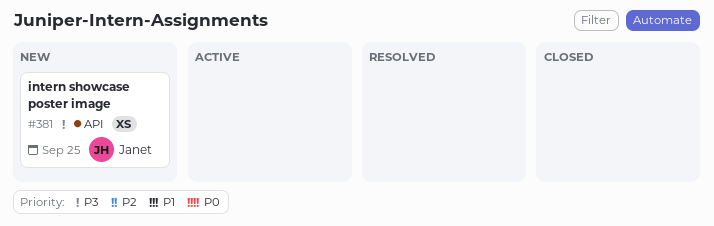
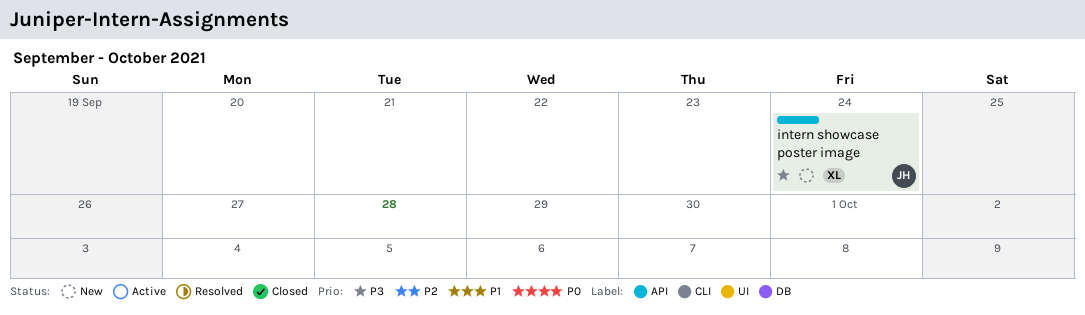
intern showcase poster image, estimate: XS -> XL
intern showcase poster image, due: Sep 25 -> Sep 24

